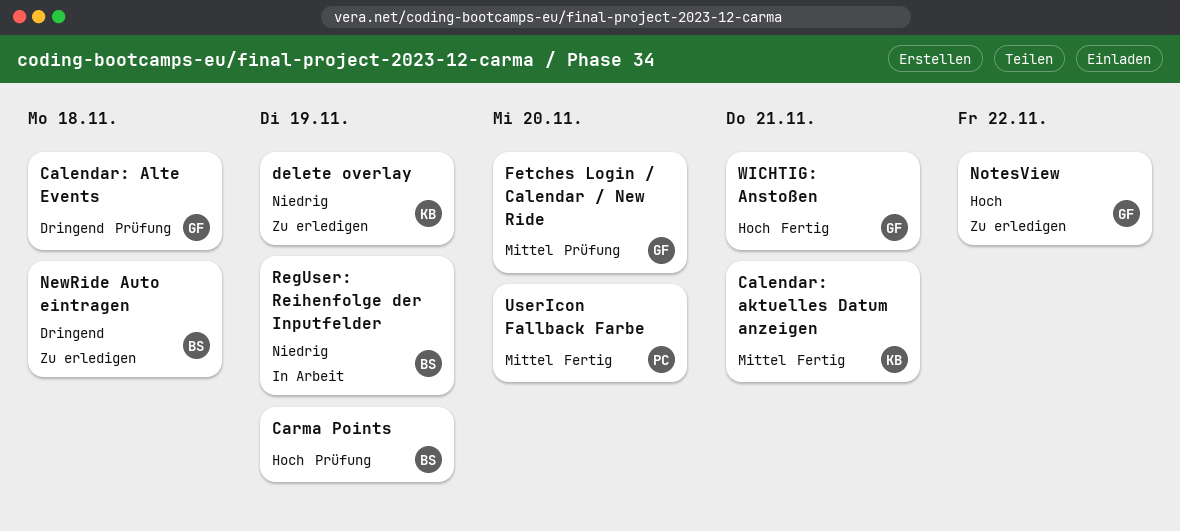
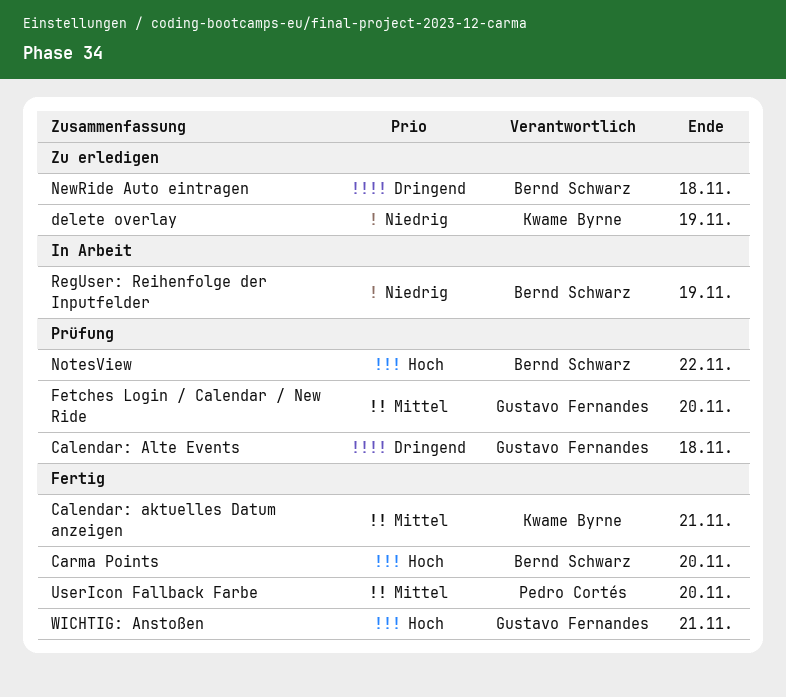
Carma Points, status: Prüfung -> Fertig
Carma Points, due: Nov 19 -> Nov 20
NotesView, status: Zu erledigen -> Prüfung
NotesView, owner: Gustavo Fernandes -> Bernd Schwarz

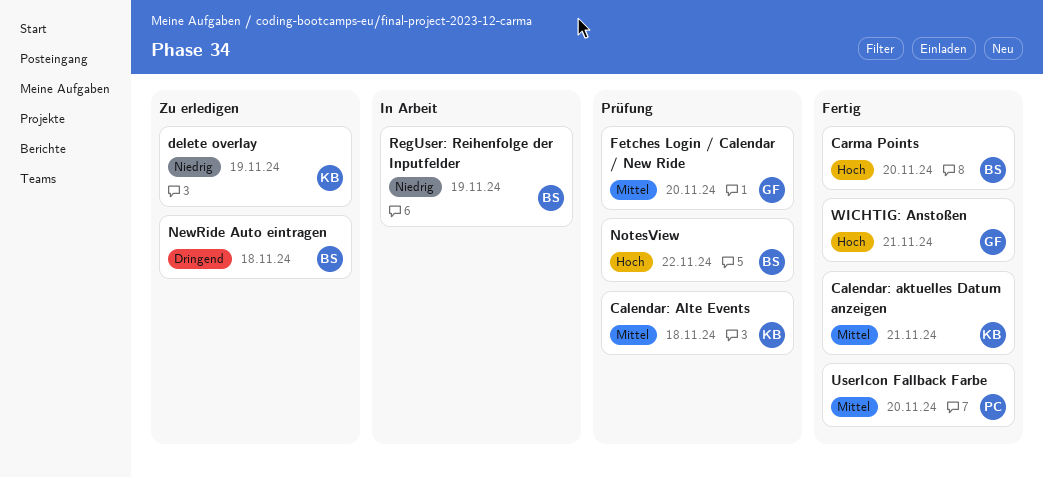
Calendar: Alte Events, owner: Gustavo Fernandes -> Kwame Byrne
Calendar: Alte Events, priority: Dringend -> Mittel

